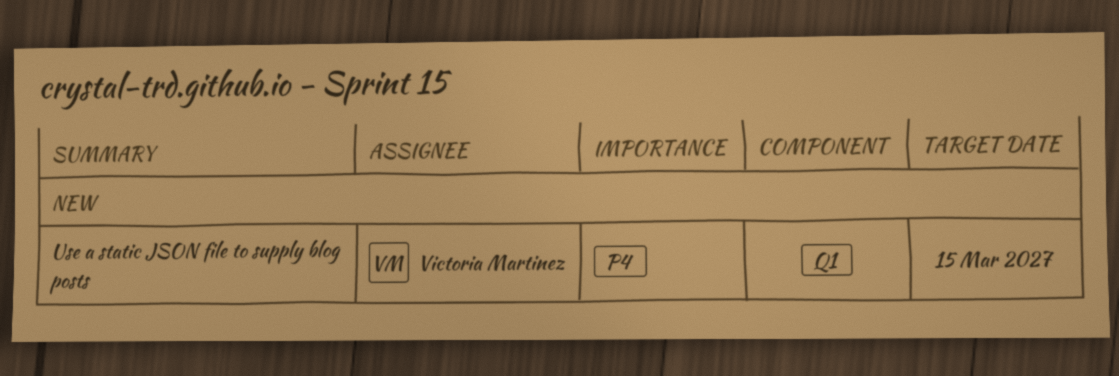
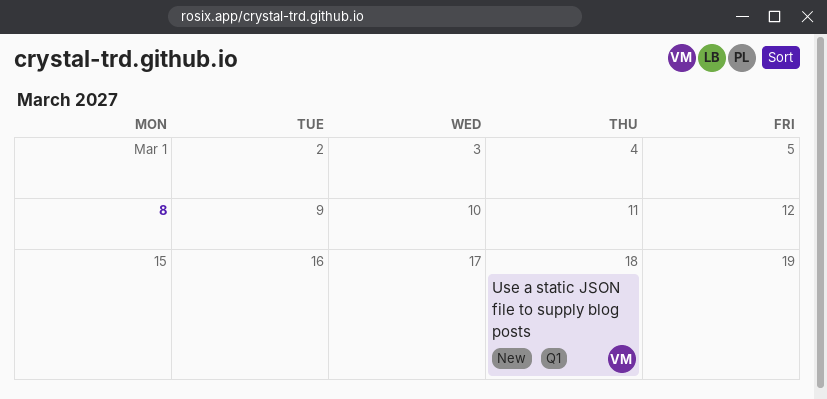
Use a static JSON file to supply blog posts, due: Mar 15 -> Mar 18

